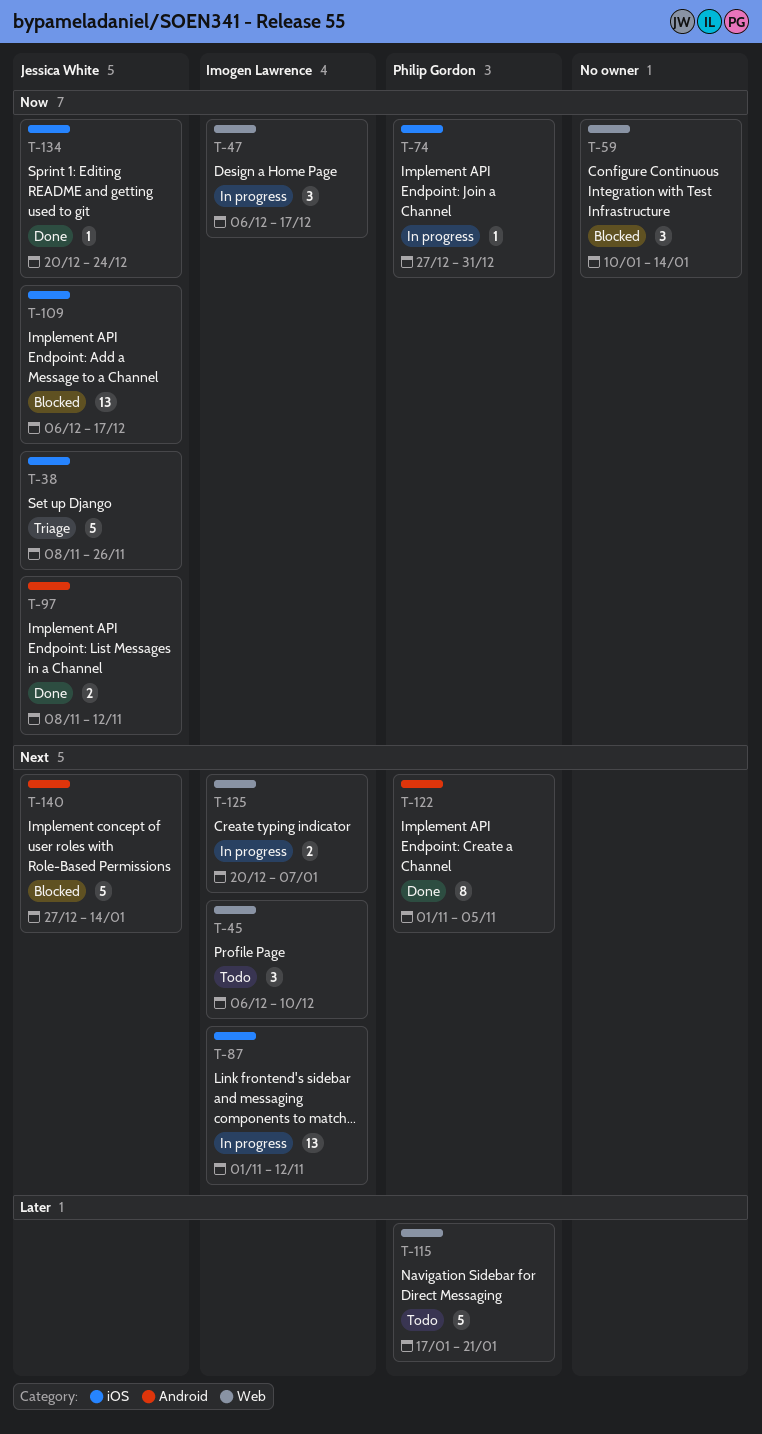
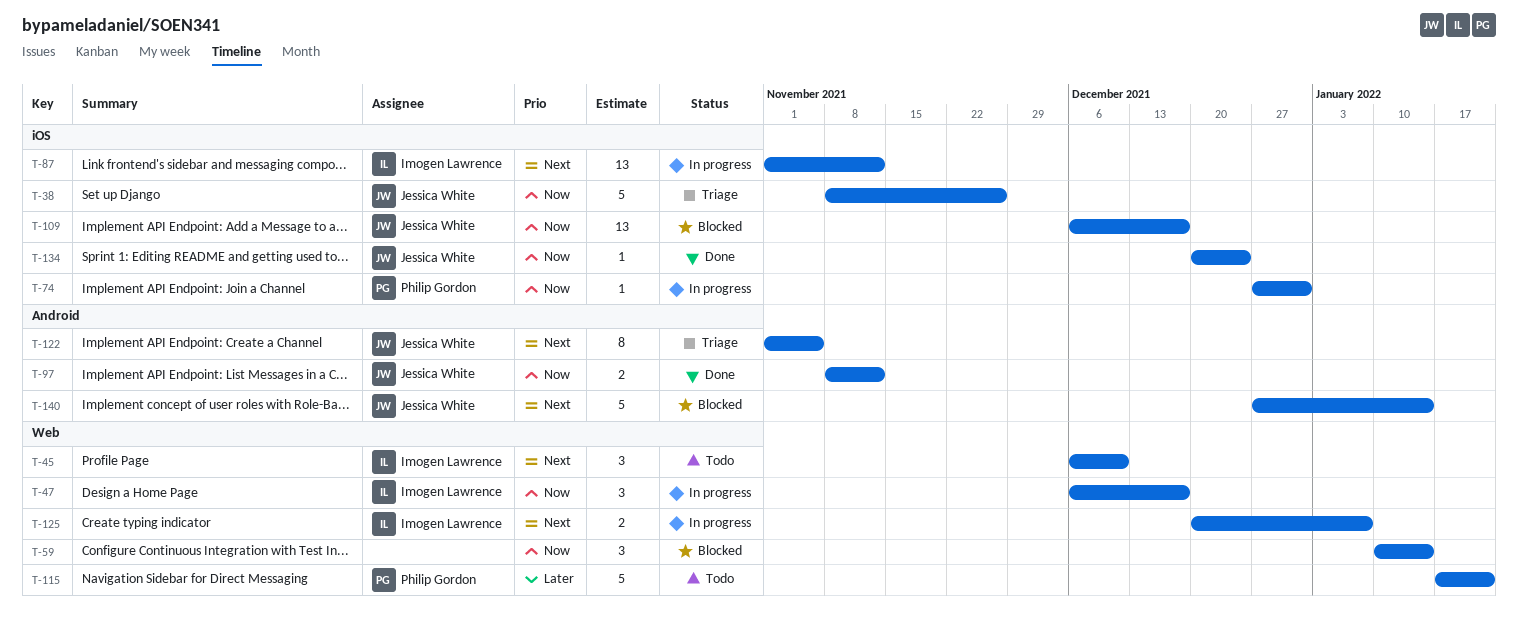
T-122, status: Done -> Triage
T-122, owner: Philip Gordon -> Jessica White

